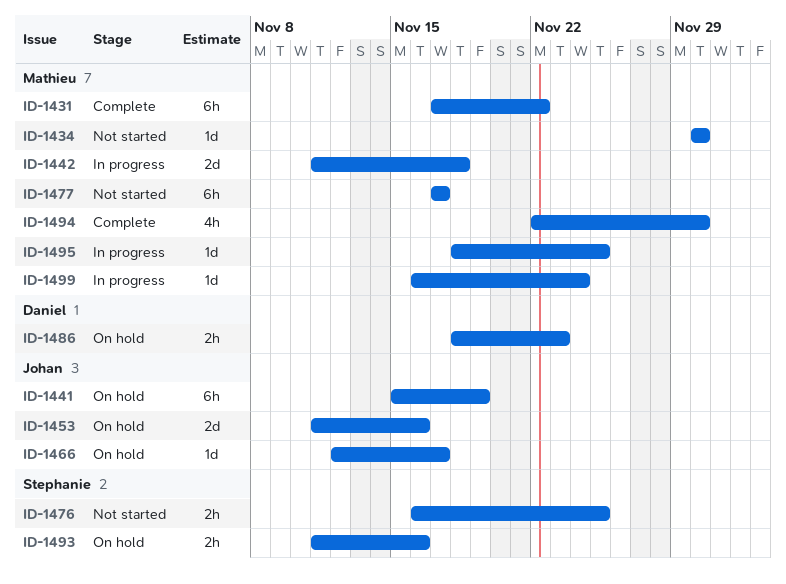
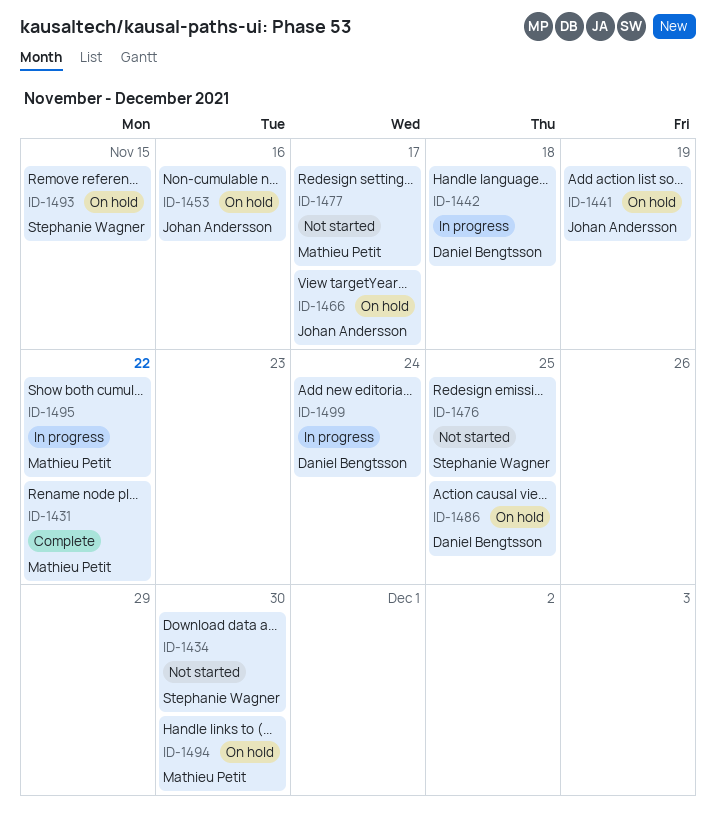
ID-1434, owner: Mathieu Petit -> Stephanie Wagner
ID-1442, owner: Mathieu Petit -> Daniel Bengtsson
ID-1486, due: Nov 23 -> Nov 25
ID-1493, due: Nov 16 -> Nov 15
ID-1494, status: Complete -> On hold
ID-1495, due: Nov 25 -> Nov 22
ID-1499, owner: Mathieu Petit -> Daniel Bengtsson

